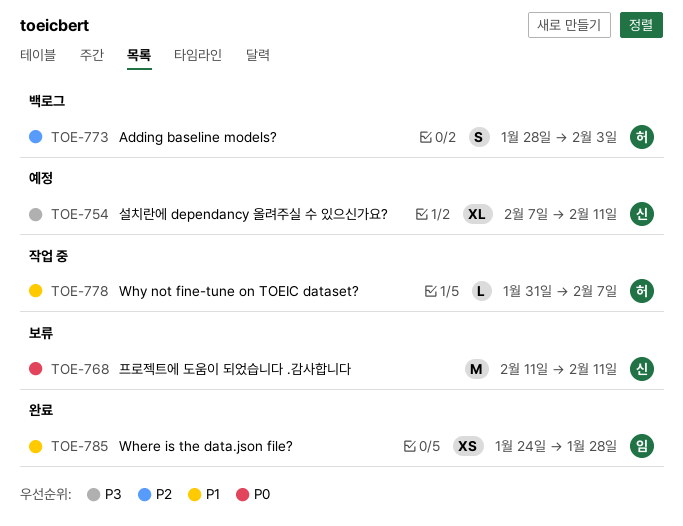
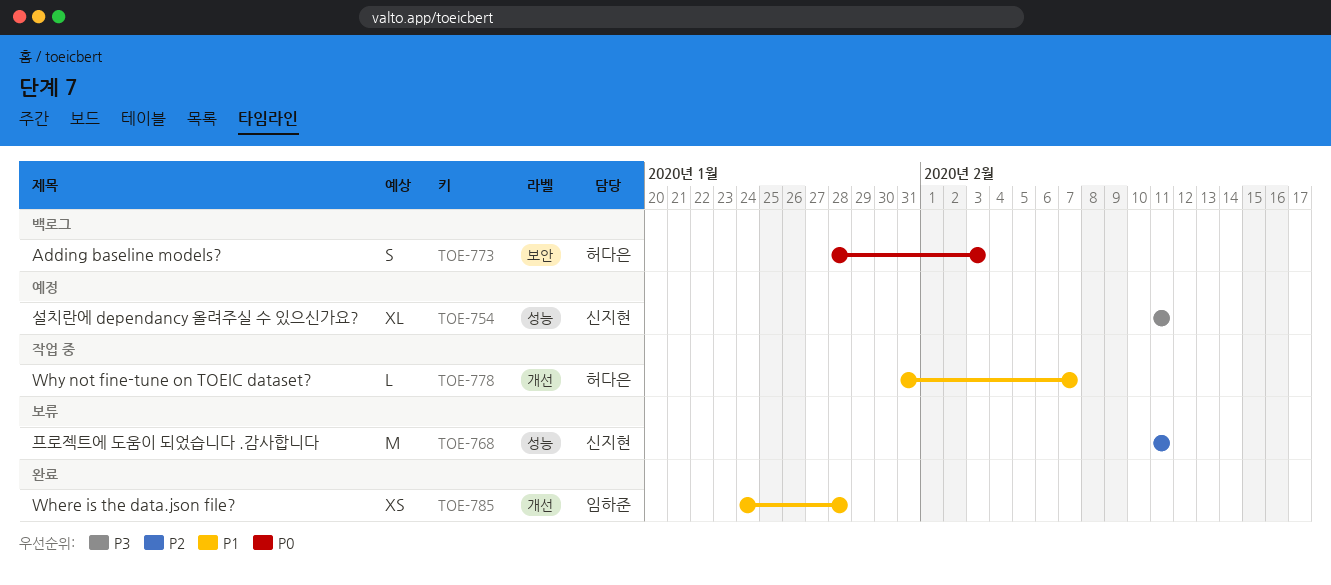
TOE-754, start: Feb 7 -> Feb 11
TOE-768, priority: P0 -> P2
TOE-773, priority: P2 -> P0

